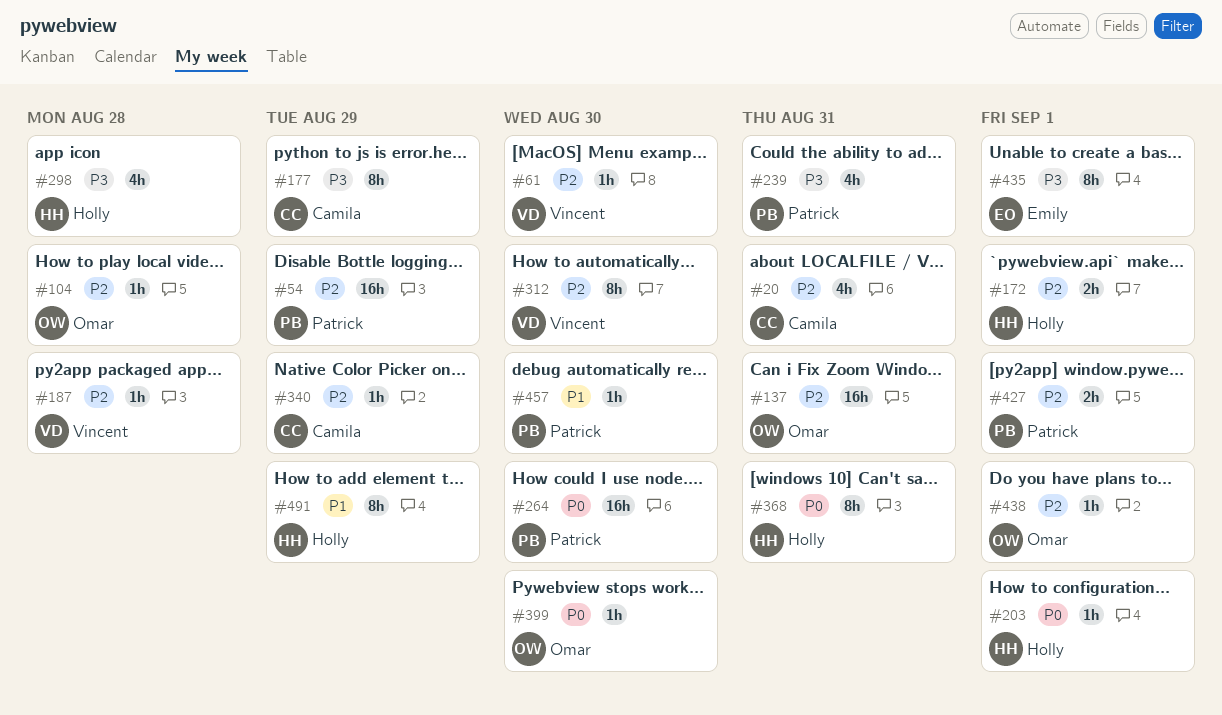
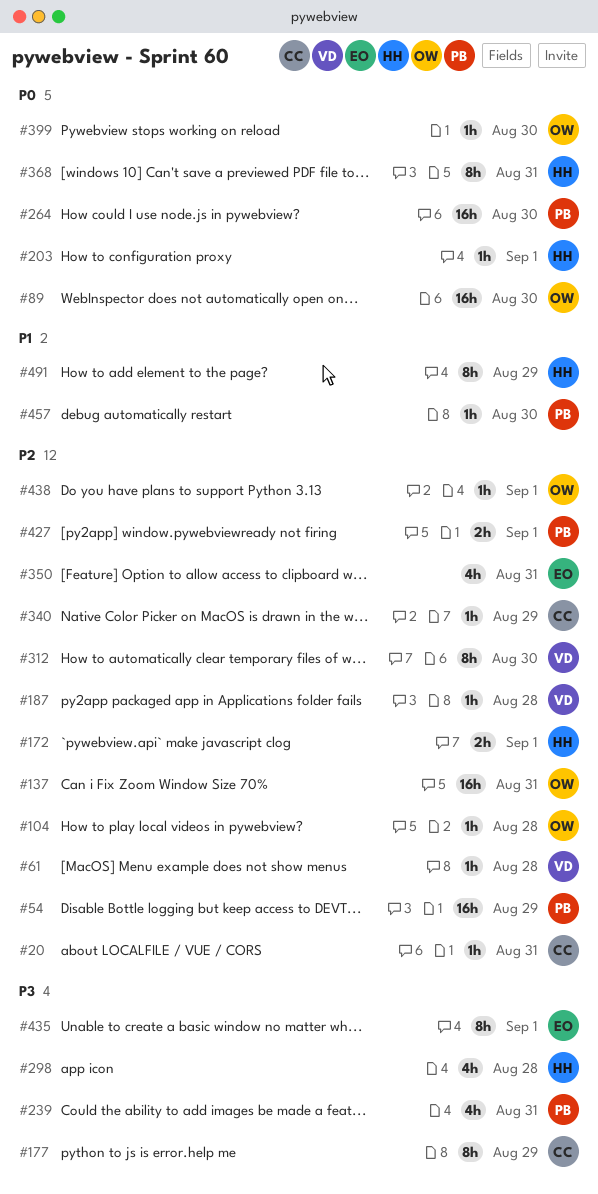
#20, estimate: 4h -> 1h
#61, due: Aug 30 -> Aug 28
#89: none -> present
#350: none -> present

